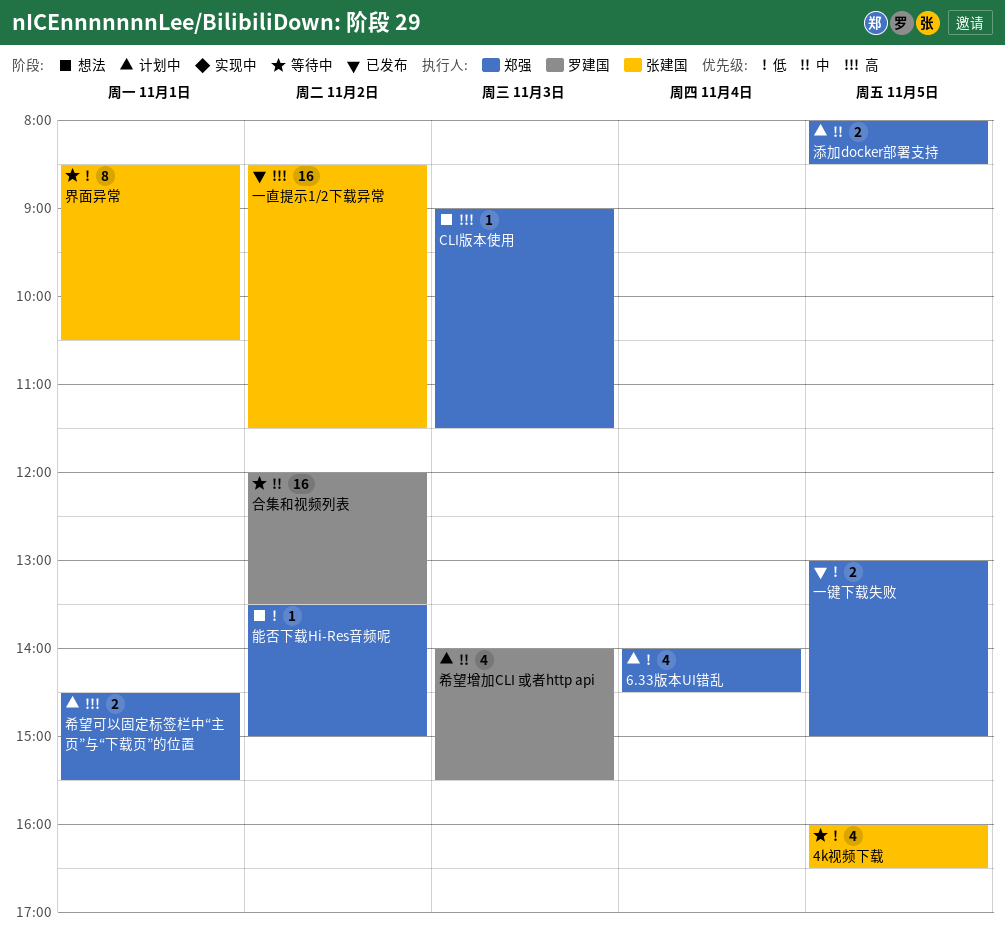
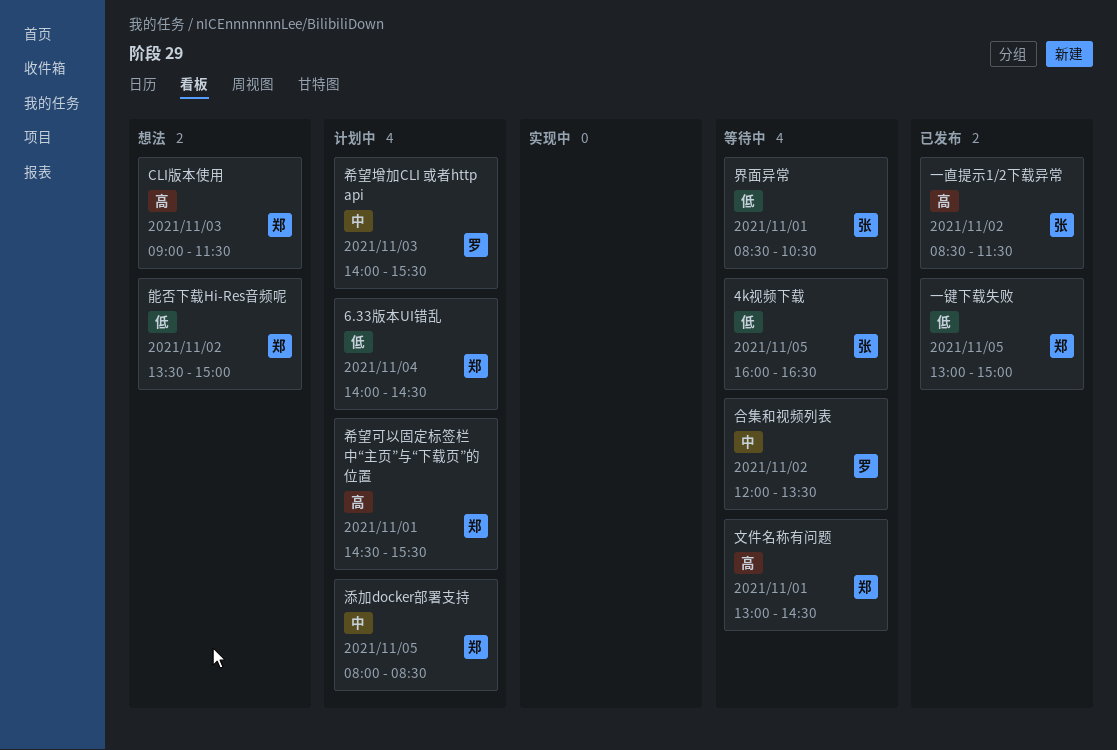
文件名称有问题: none -> present

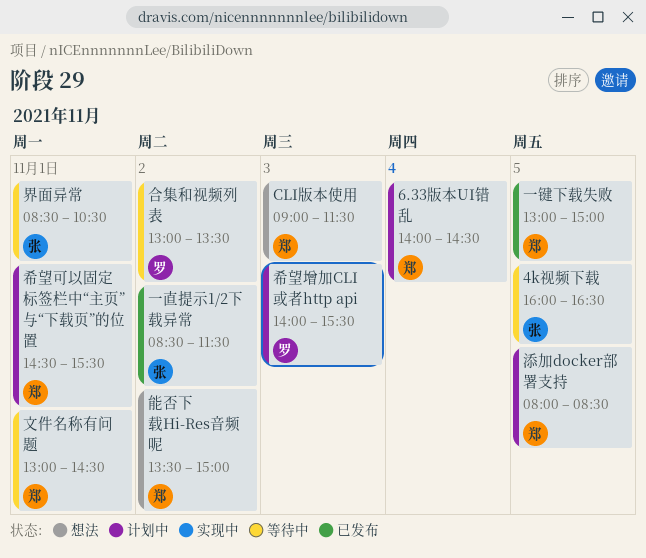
合集和视频列表, begins: 12:00 -> 13:00

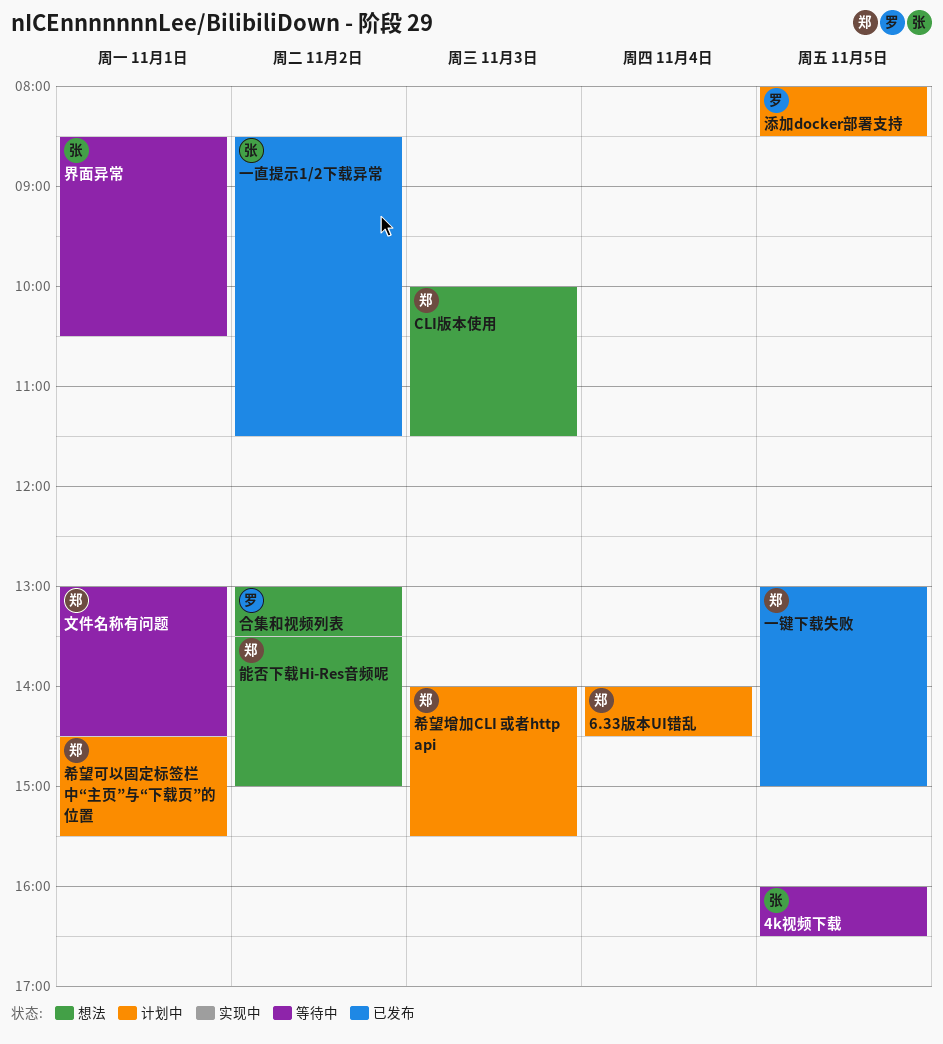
CLI版本使用, begins: 09:00 -> 10:00
合集和视频列表, status: 等待中 -> 想法
希望增加CLI 或者http api, owner: 罗 -> 郑
添加docker部署支持, owner: 郑 -> 罗

